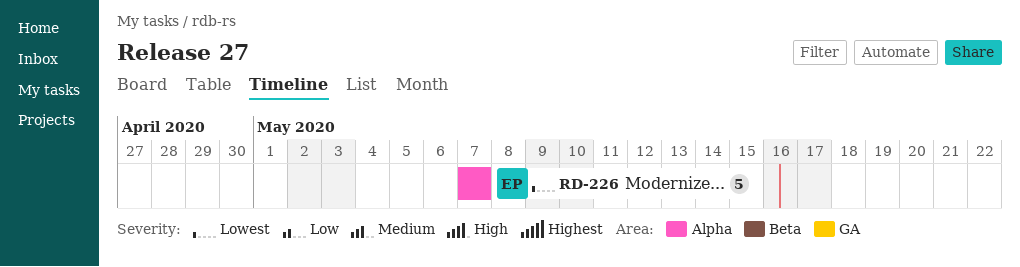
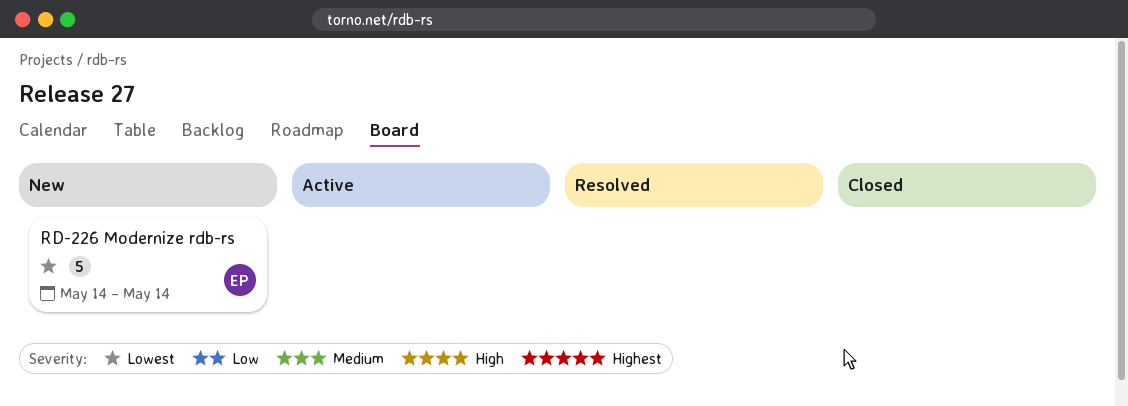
RD-226, start: May 7 -> May 14
RD-226, due: May 7 -> May 14

